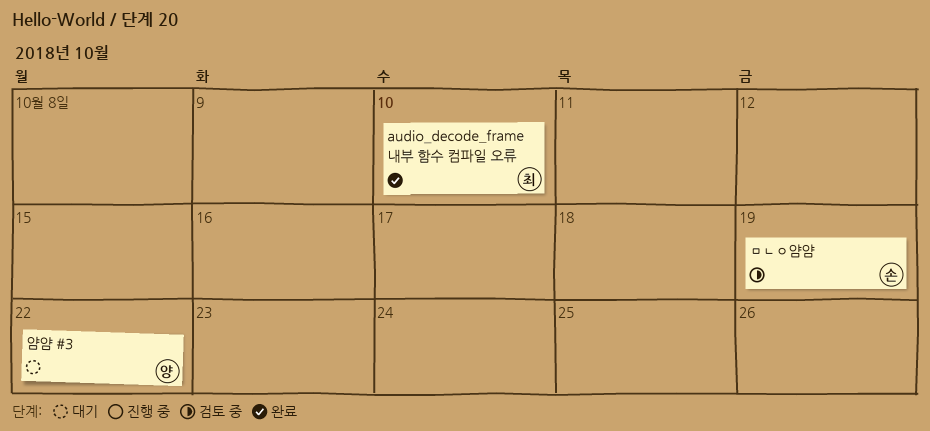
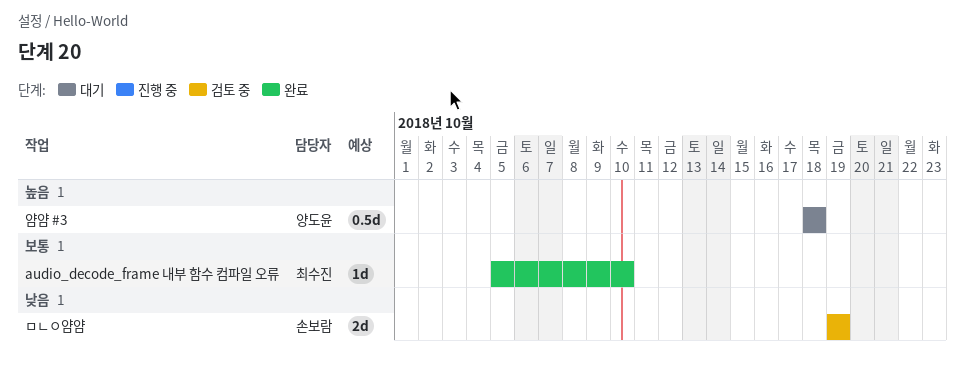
얌얌 #3, due: Oct 22 -> Oct 18

